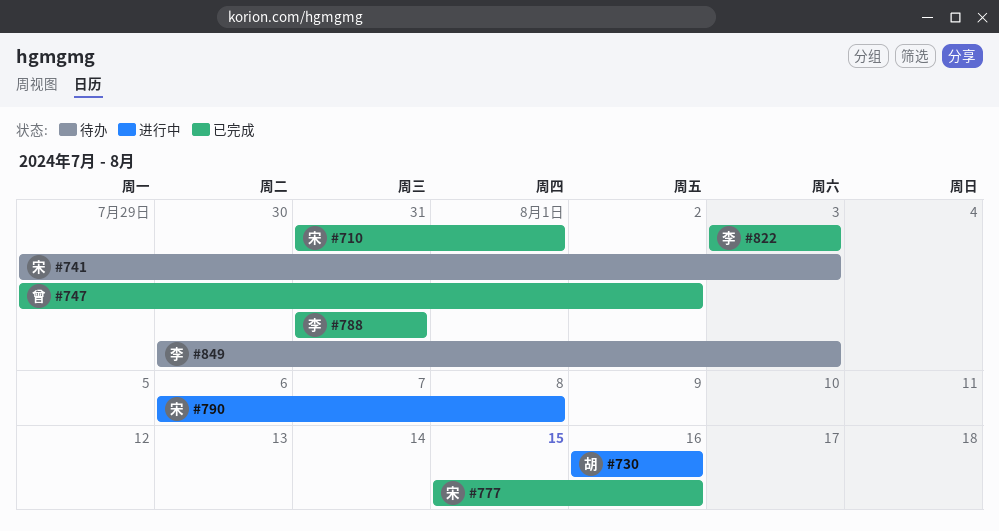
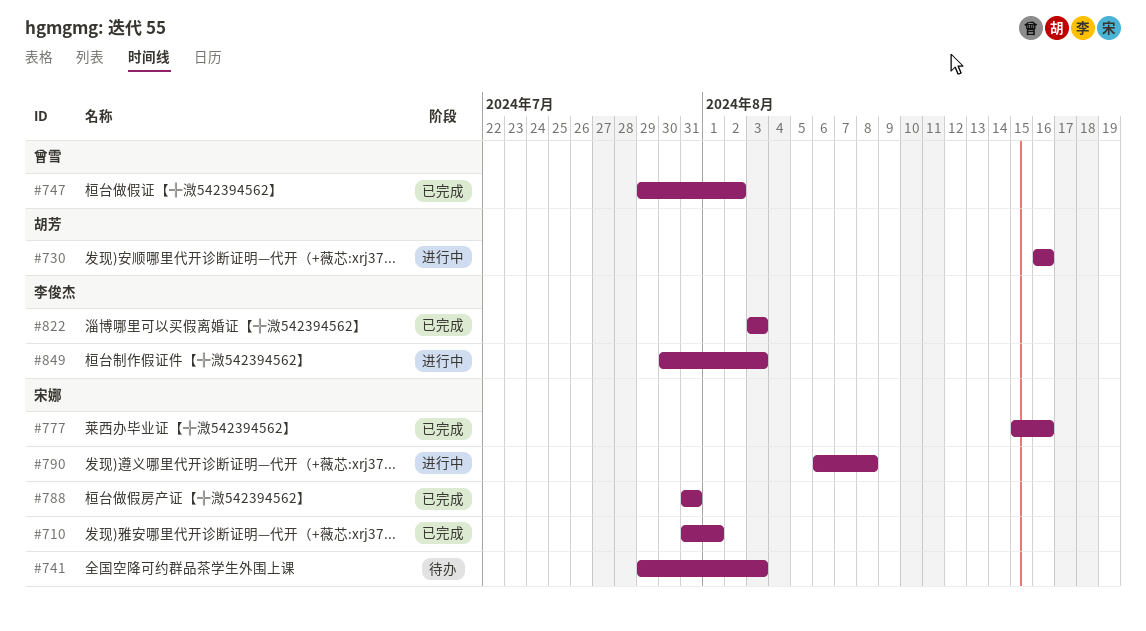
#788, owner: 李俊杰 -> 宋娜
#849, status: 待办 -> 进行中

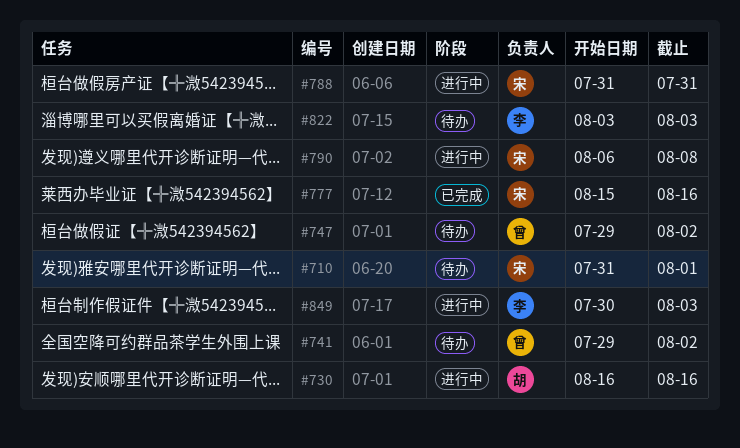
#710, status: 已完成 -> 待办
#741, owner: 宋娜 -> 曾雪
#741, due: Aug 3 -> Aug 2
#747, status: 已完成 -> 待办
#788, status: 已完成 -> 进行中
#822, status: 已完成 -> 待办

